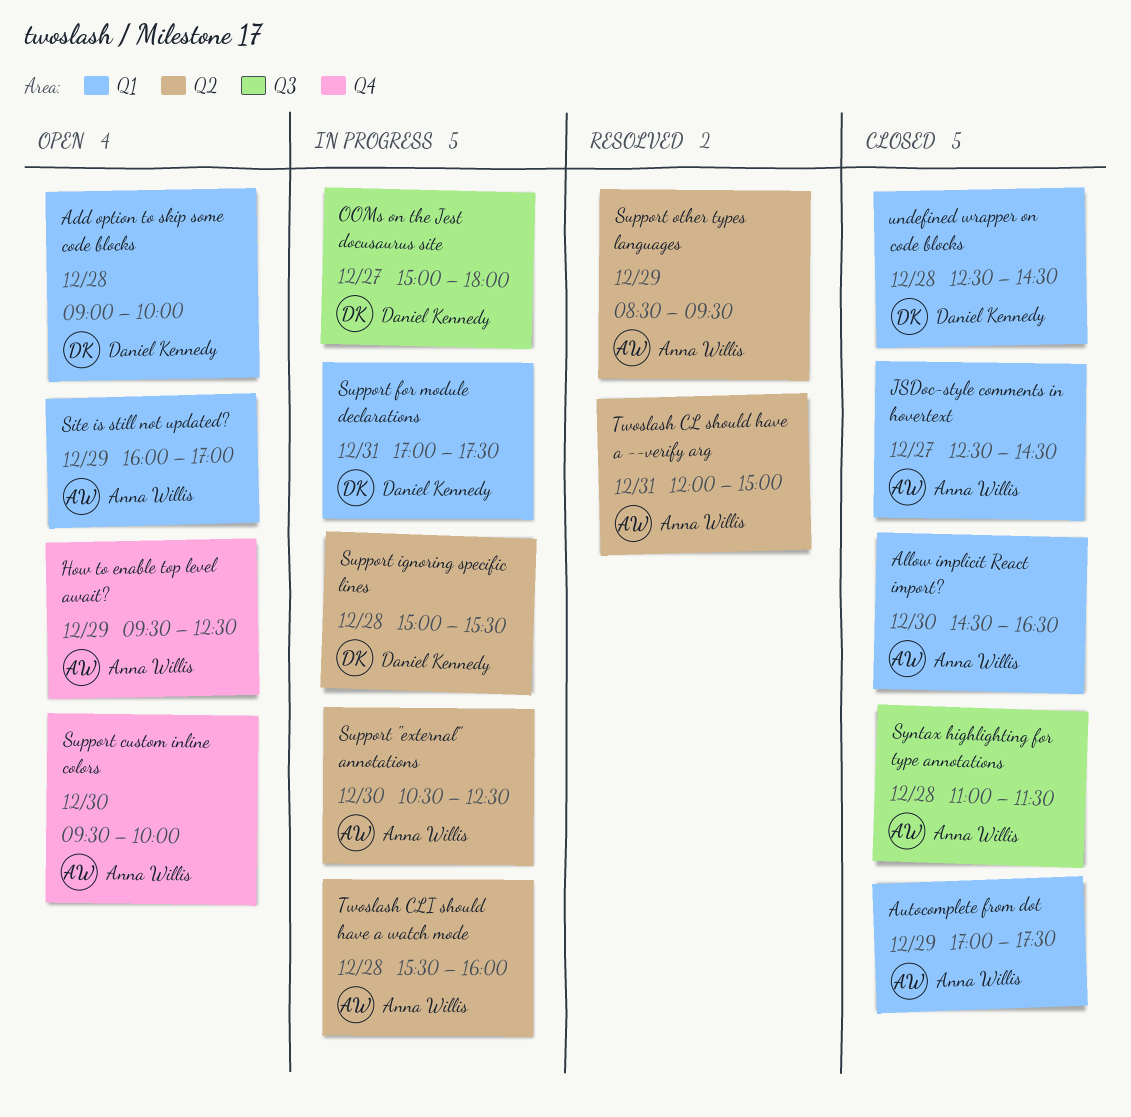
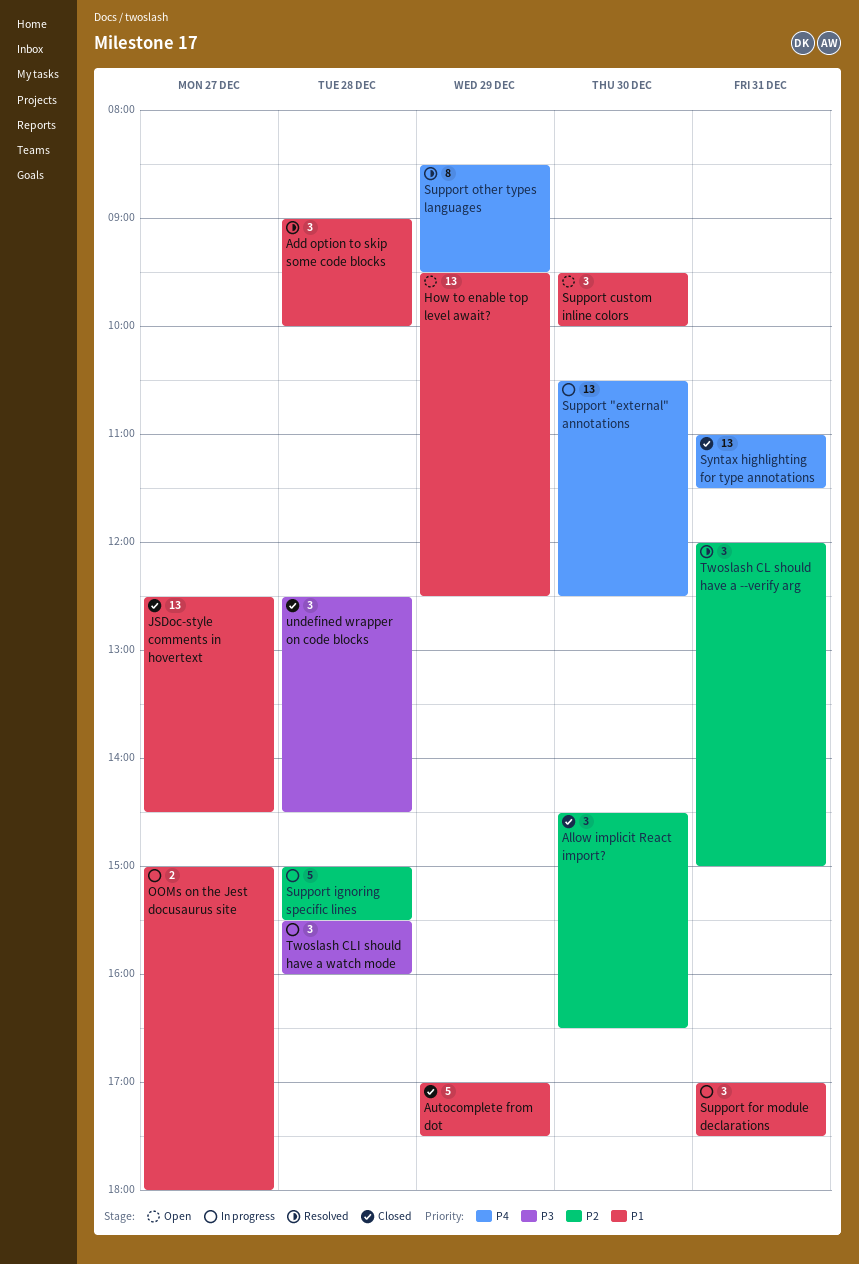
Add option to skip some code blocks, status: Open -> Resolved
Site is still not updated?: present -> none
Syntax highlighting for type annotations, day: Dec 28 -> Dec 31

